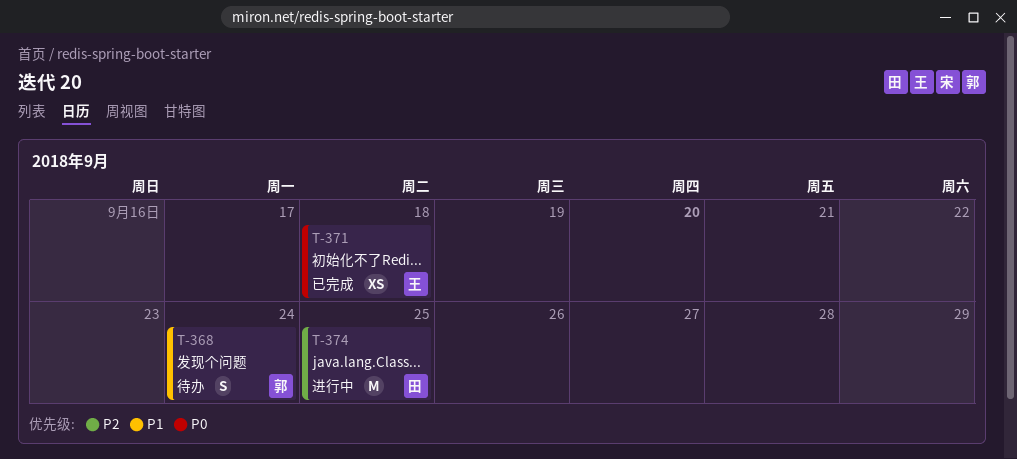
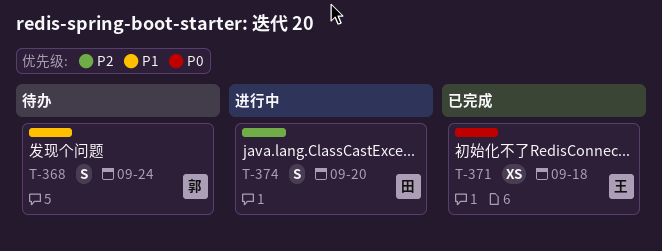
T-374, estimate: M -> S
T-374, due: Sep 25 -> Sep 20

